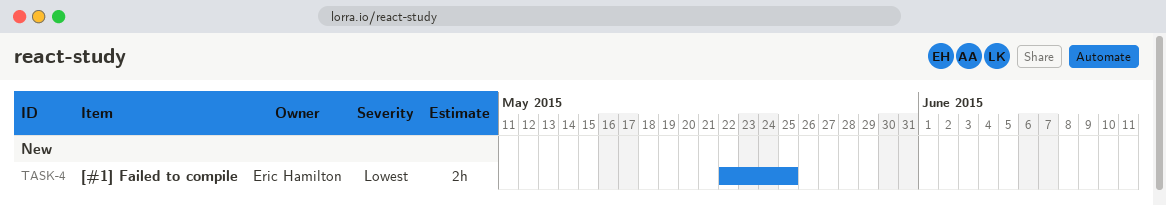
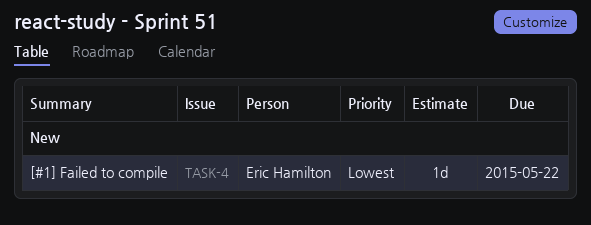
TASK-4, estimate: 2h -> 1d
TASK-4, due: May 25 -> May 22

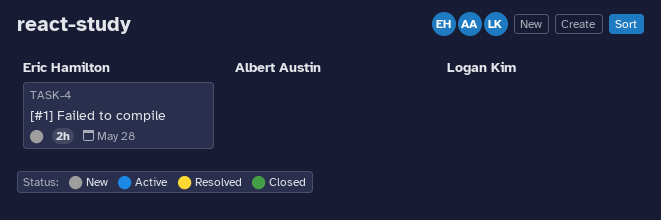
TASK-4, estimate: 1d -> 2h
TASK-4, due: May 22 -> May 28

